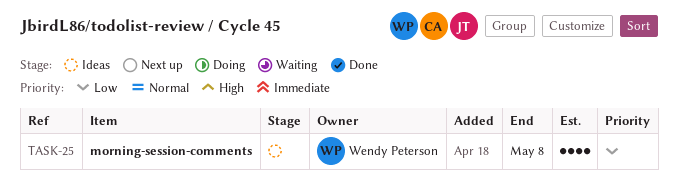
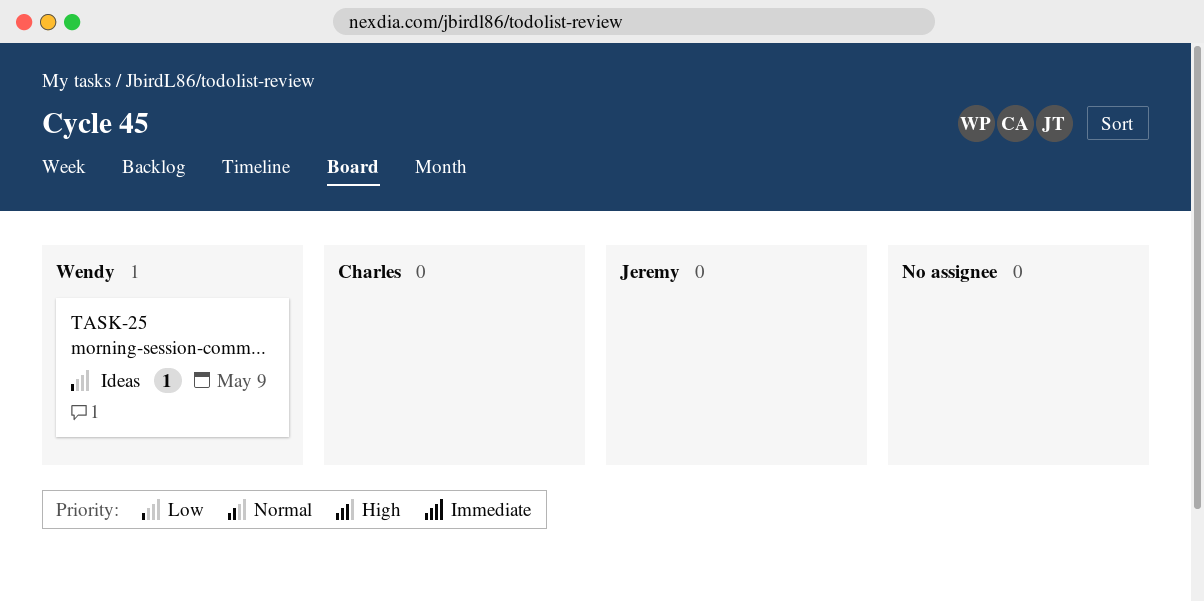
TASK-25, estimate: 4 -> 1
TASK-25, due: May 8 -> May 9

